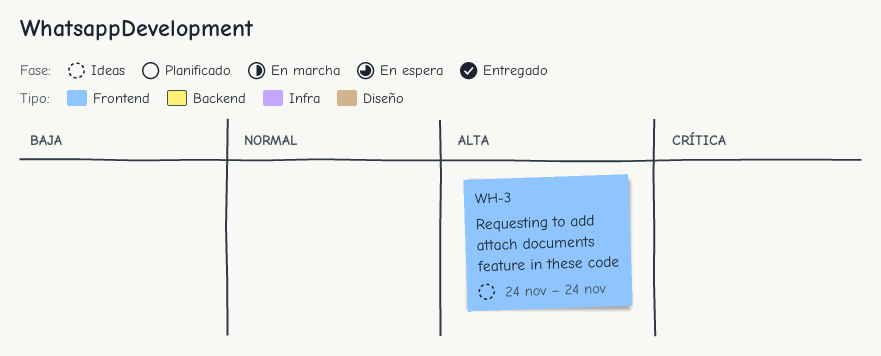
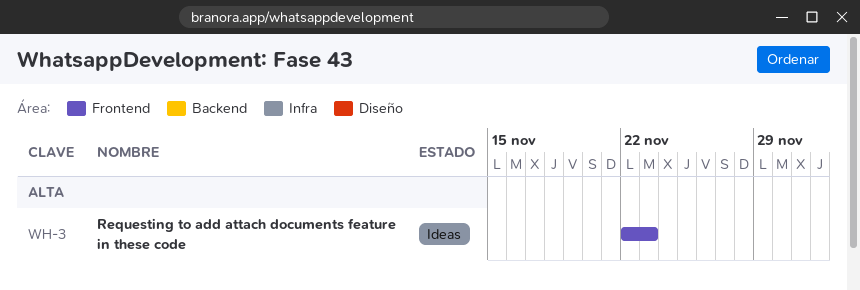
WH-3, start: Nov 24 -> Nov 22
WH-3, due: Nov 24 -> Nov 23

